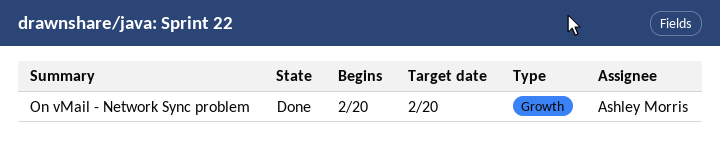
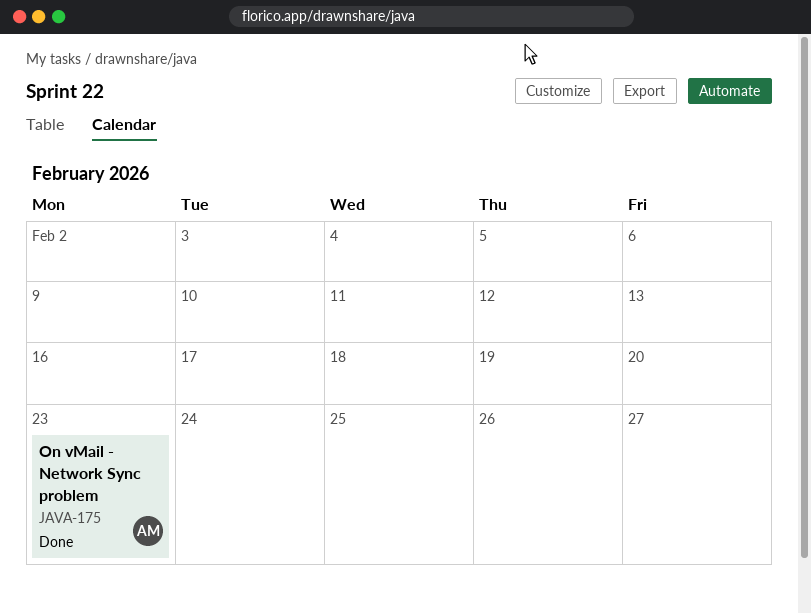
On vMail - Network Sync problem, due: Feb 20 -> Feb 23

